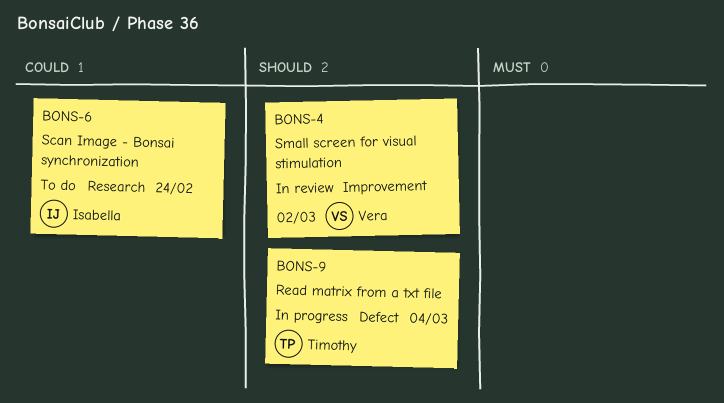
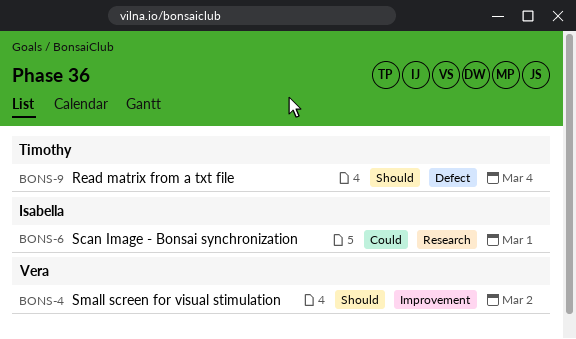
BONS-6, due: Feb 24 -> Mar 1

